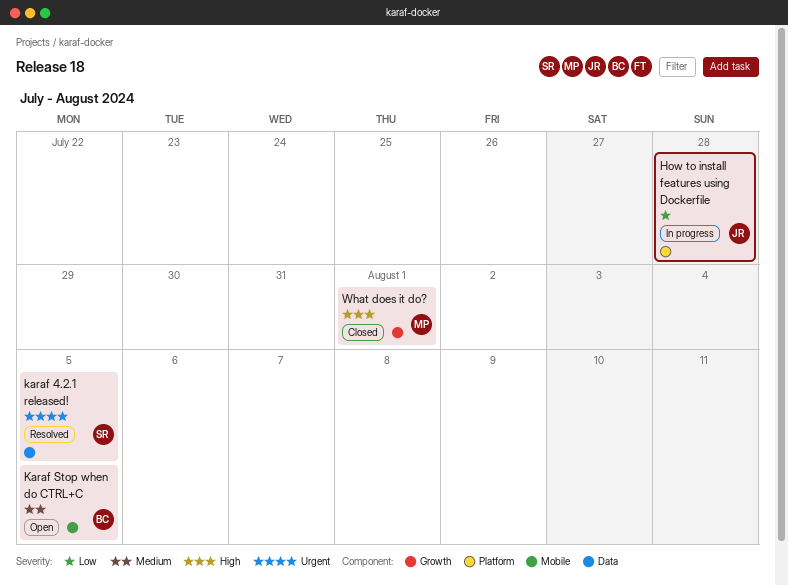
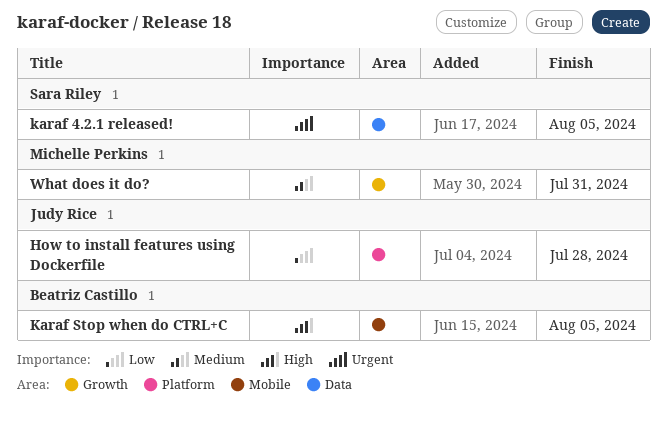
Karaf Stop when do CTRL+C, priority: Medium -> High
What does it do?, priority: High -> Medium
What does it do?, due: Aug 1 -> Jul 31

